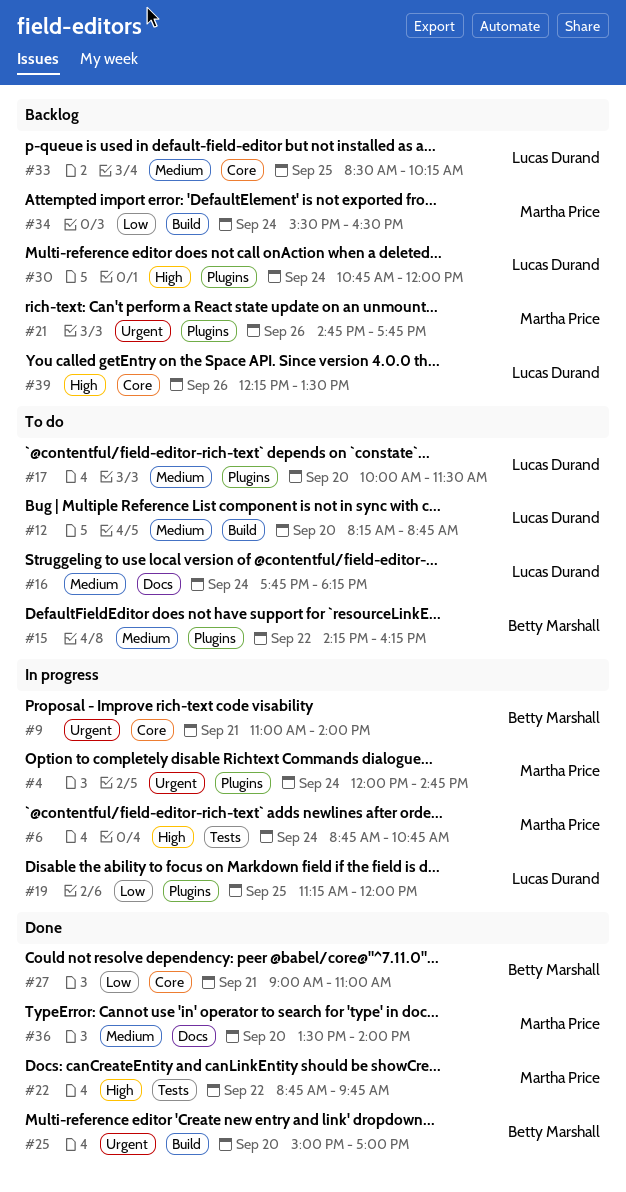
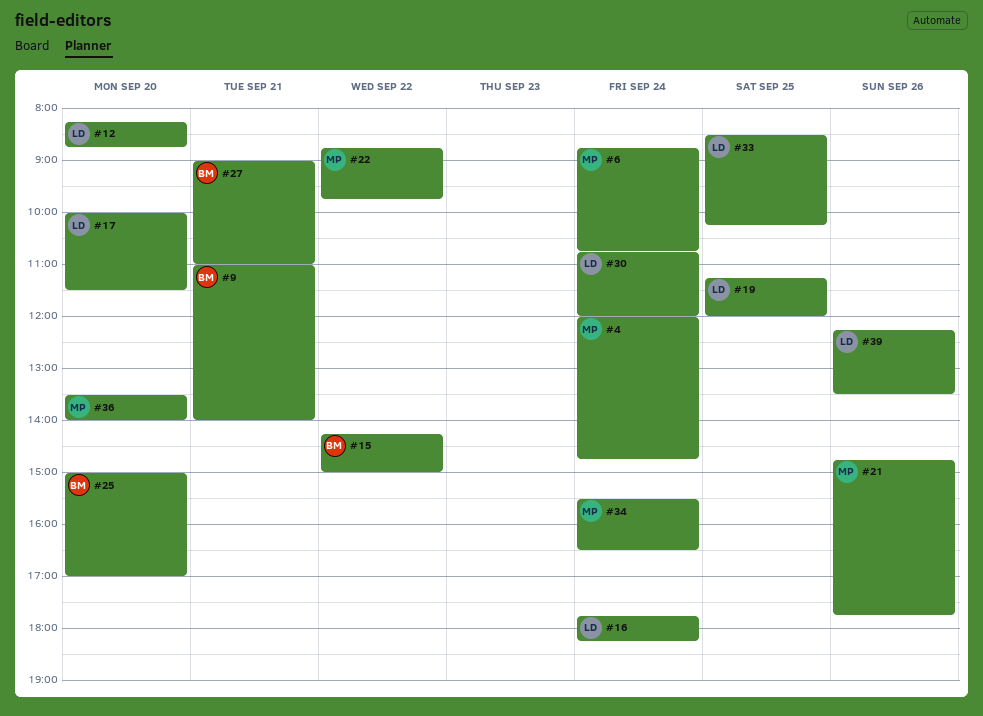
#15, ends: 16:15 -> 15:00

